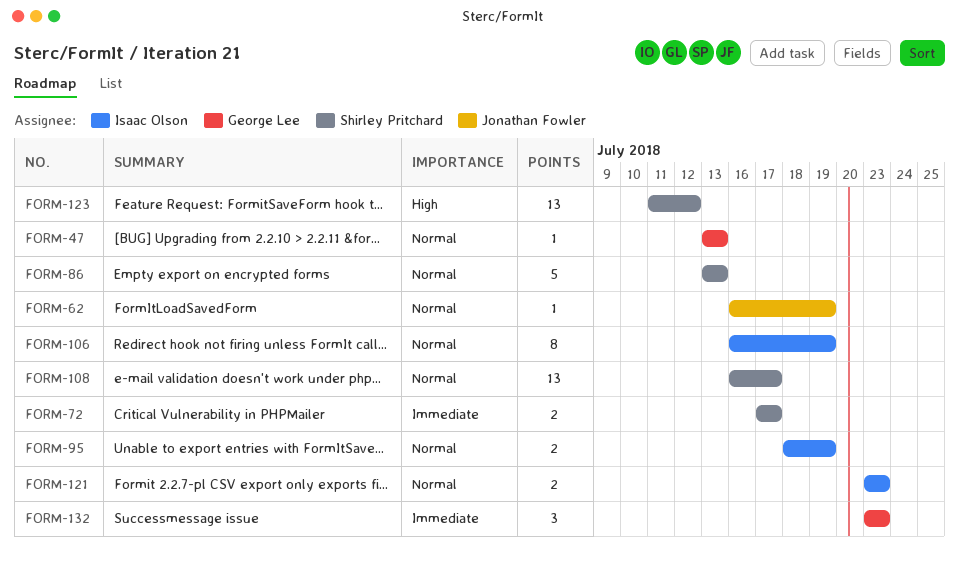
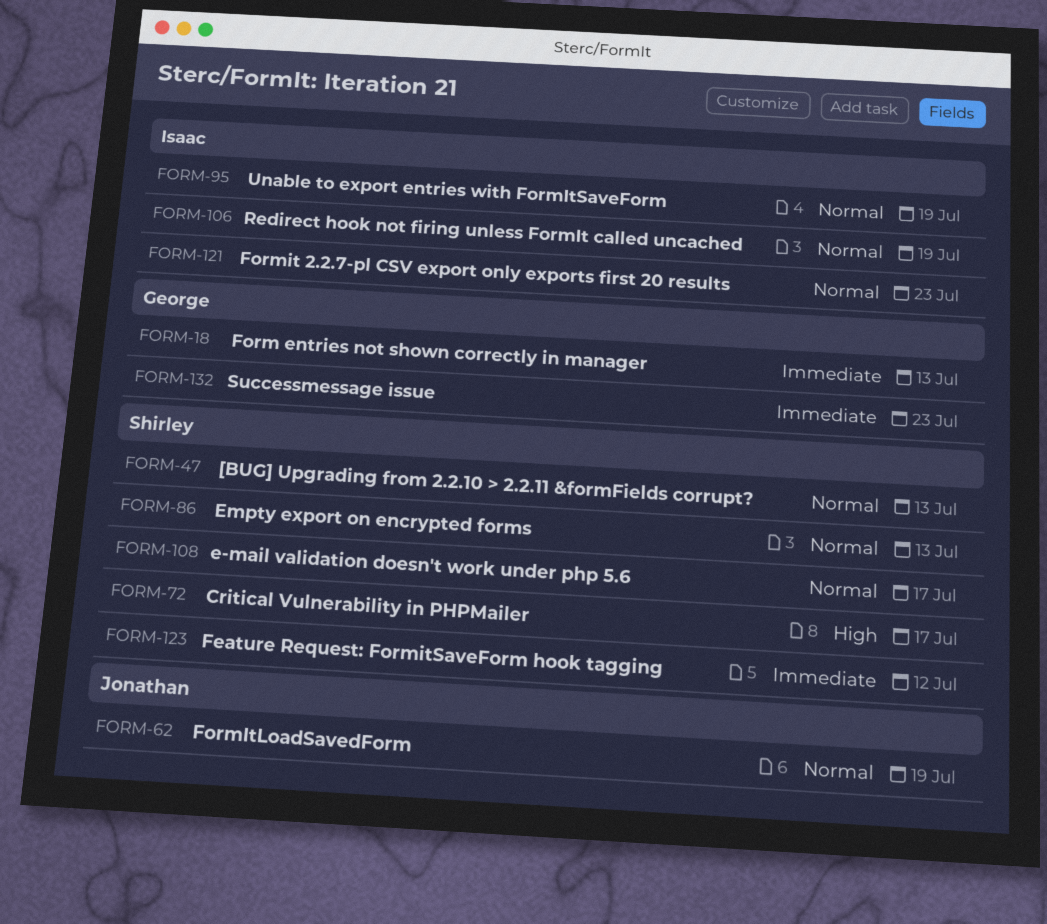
FORM-18: none -> present
FORM-47, owner: George Lee -> Shirley Pritchard
FORM-72, priority: Immediate -> High
FORM-123, priority: High -> Immediate

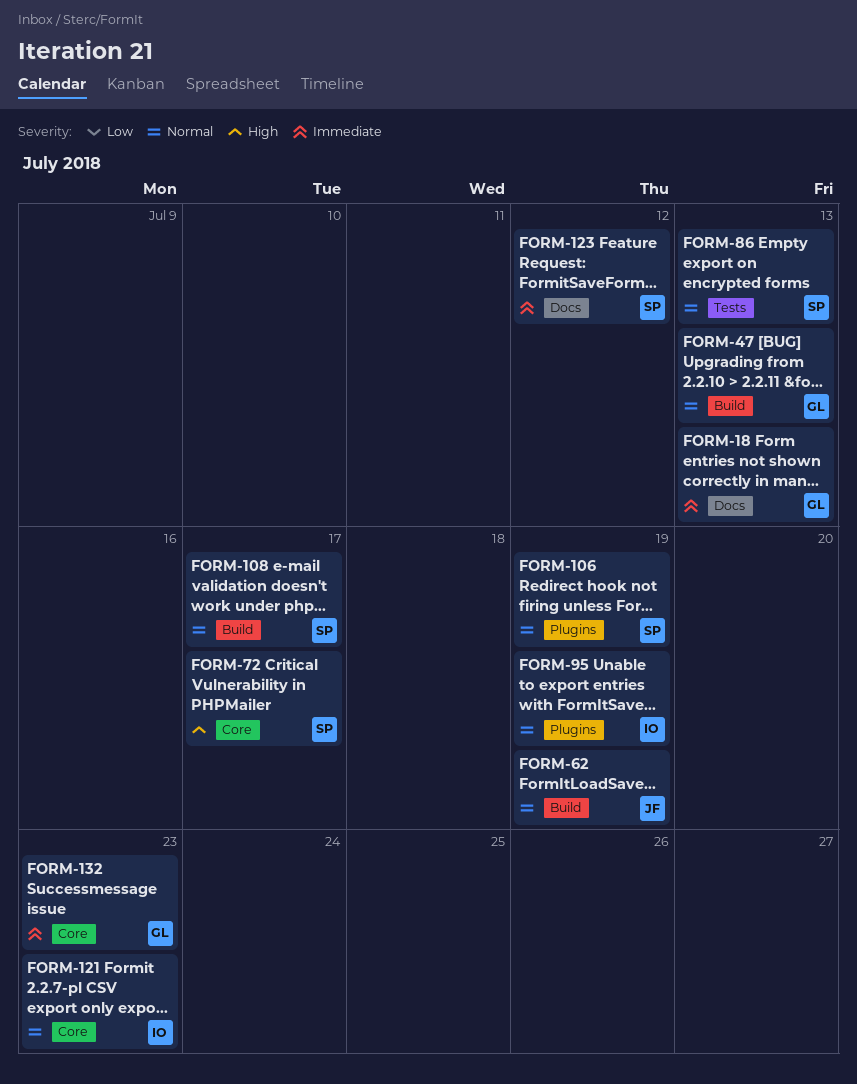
FORM-47, owner: Shirley -> George
FORM-106, owner: Isaac -> Shirley

